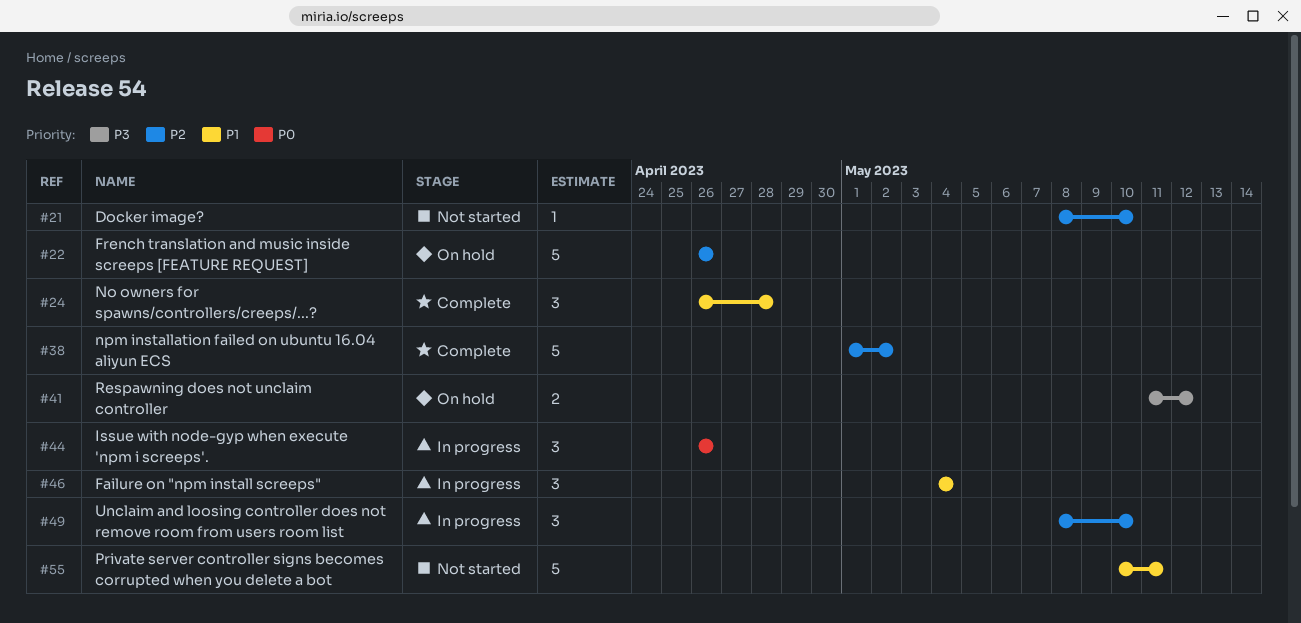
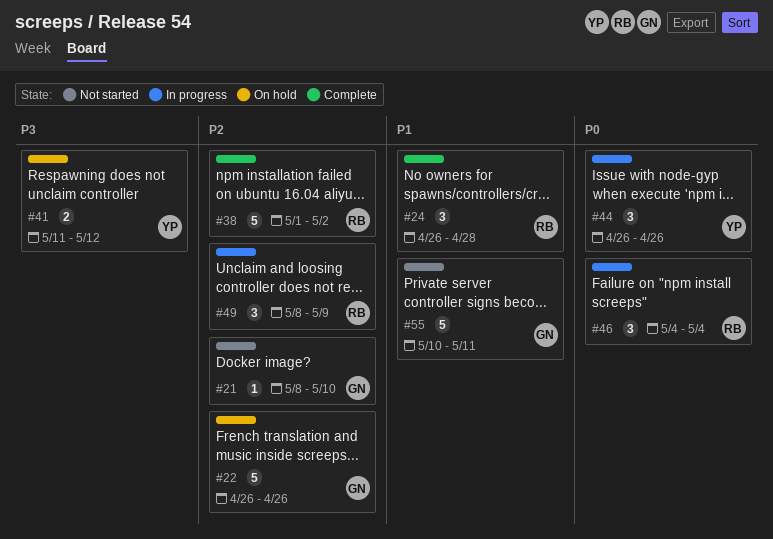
#46, priority: P1 -> P0
#49, due: May 10 -> May 9

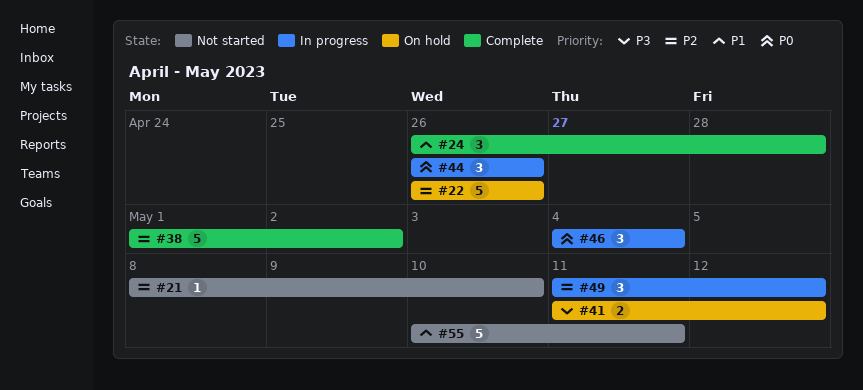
#49, start: May 8 -> May 11
#49, due: May 9 -> May 12

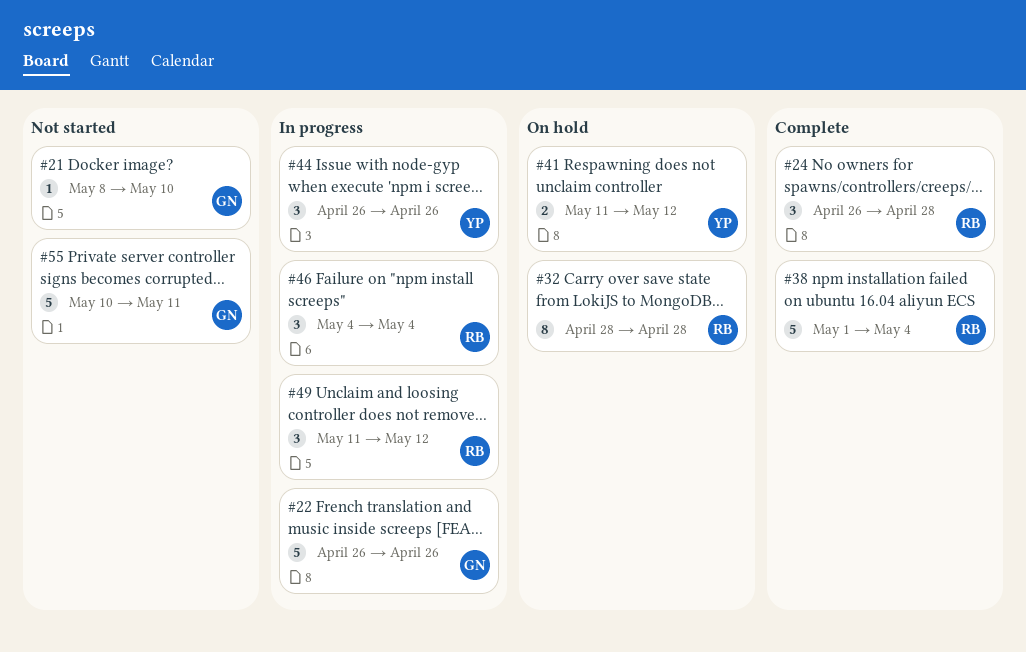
#22, status: On hold -> In progress
#32: none -> present
#38, due: May 2 -> May 4

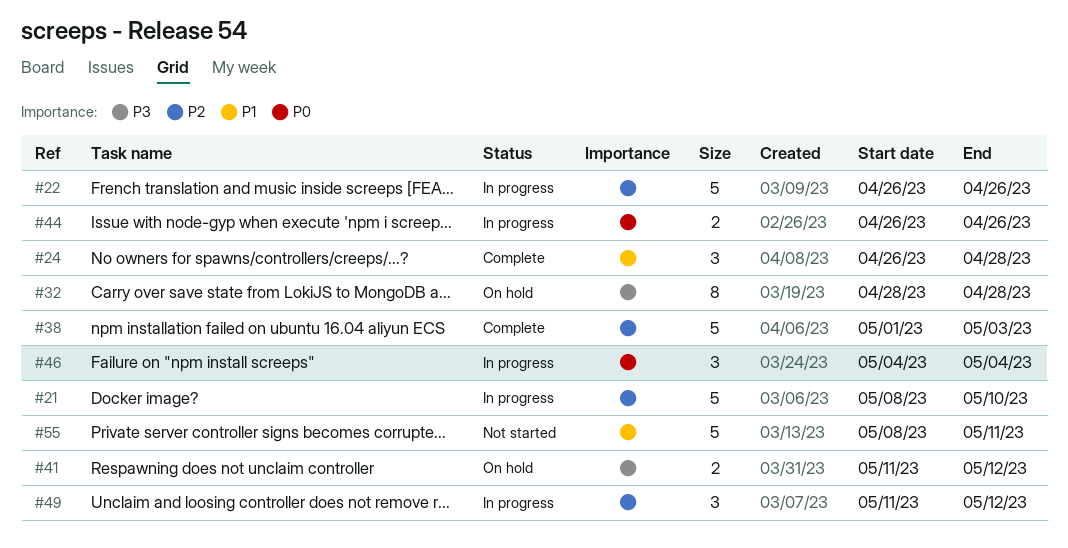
#21, status: Not started -> In progress
#21, estimate: 1 -> 5
#38, due: May 4 -> May 3
#44, estimate: 3 -> 2
#55, start: May 10 -> May 8

